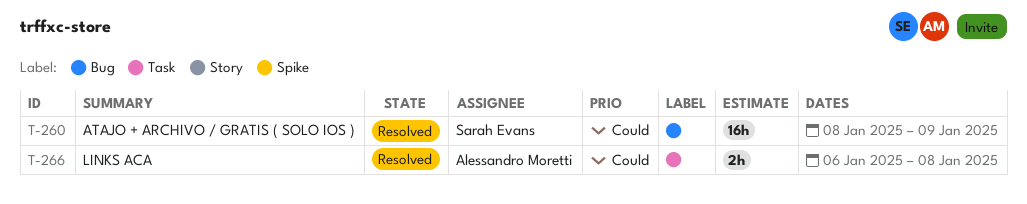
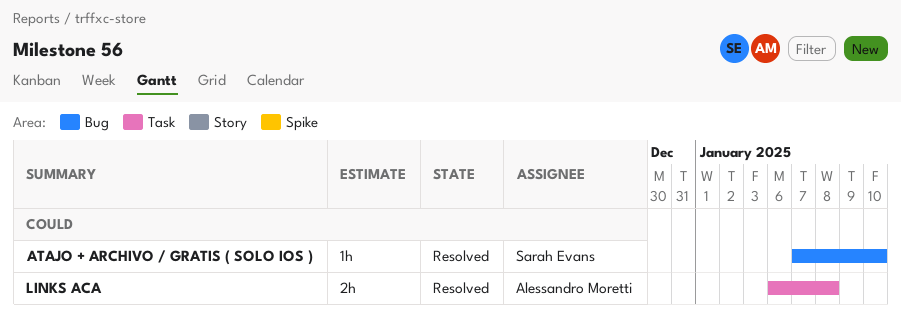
ATAJO + ARCHIVO / GRATIS ( SOLO IOS ), estimate: 16h -> 1h
ATAJO + ARCHIVO / GRATIS ( SOLO IOS ), start: Jan 8 -> Jan 7
ATAJO + ARCHIVO / GRATIS ( SOLO IOS ), due: Jan 9 -> Jan 10

